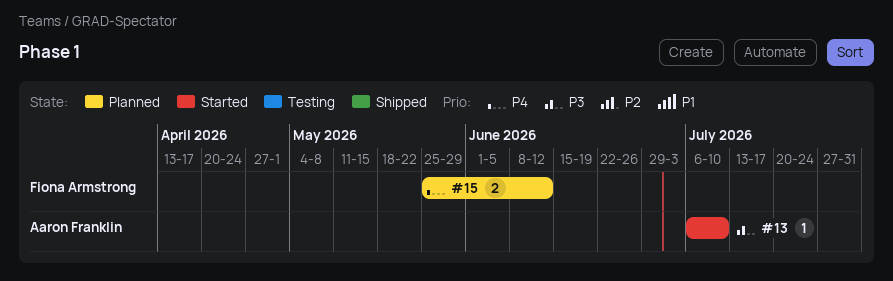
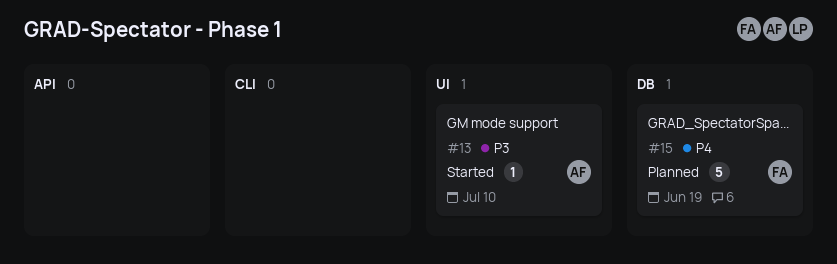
#15, estimate: 2 -> 5
#15, due: Jun 12 -> Jun 19

